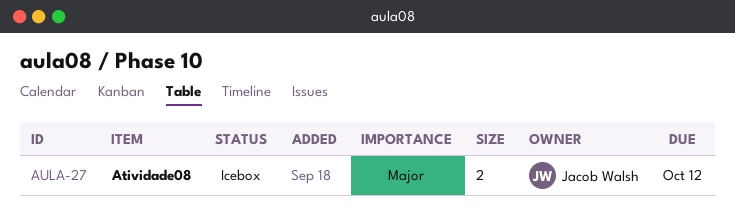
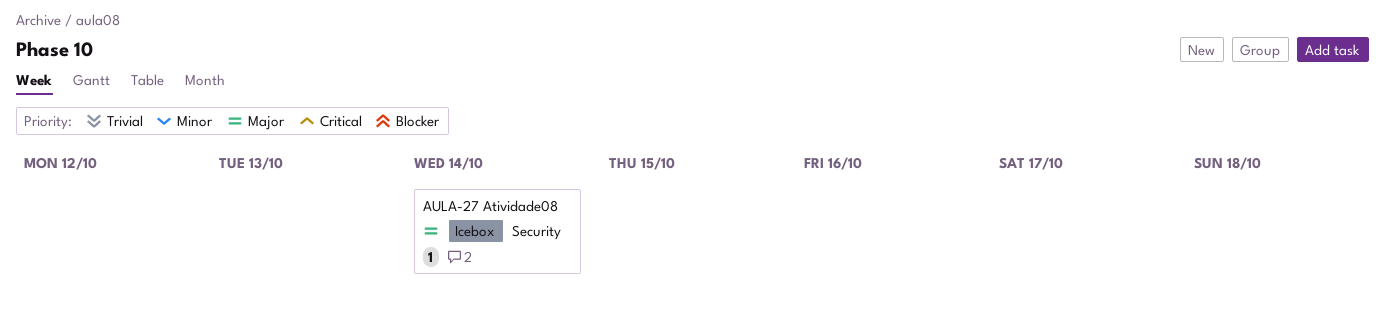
AULA-27, estimate: 2 -> 1
AULA-27, due: Oct 12 -> Oct 14

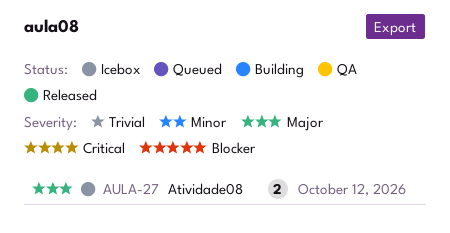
AULA-27, estimate: 1 -> 2
AULA-27, due: Oct 14 -> Oct 12

